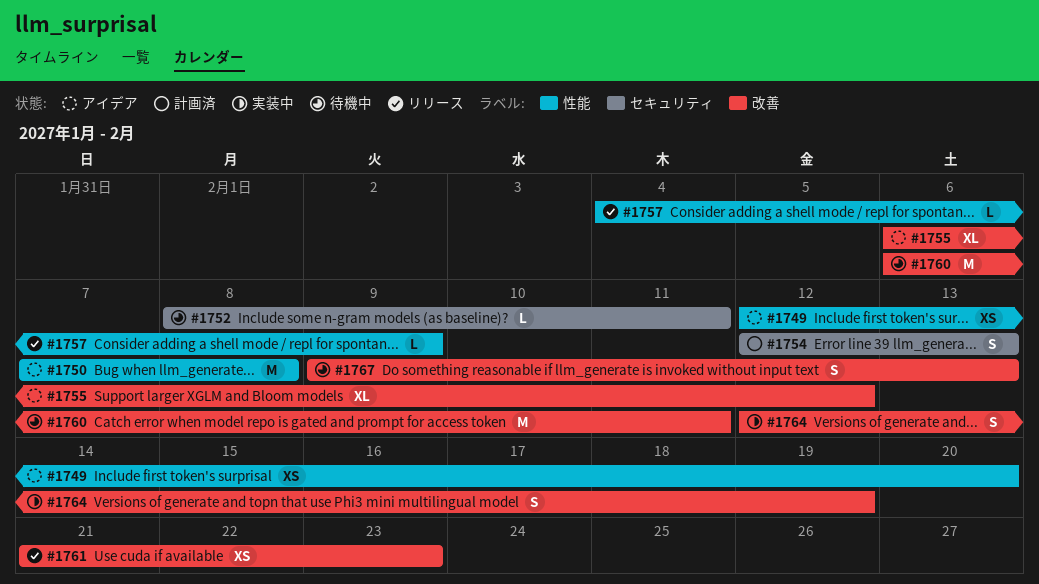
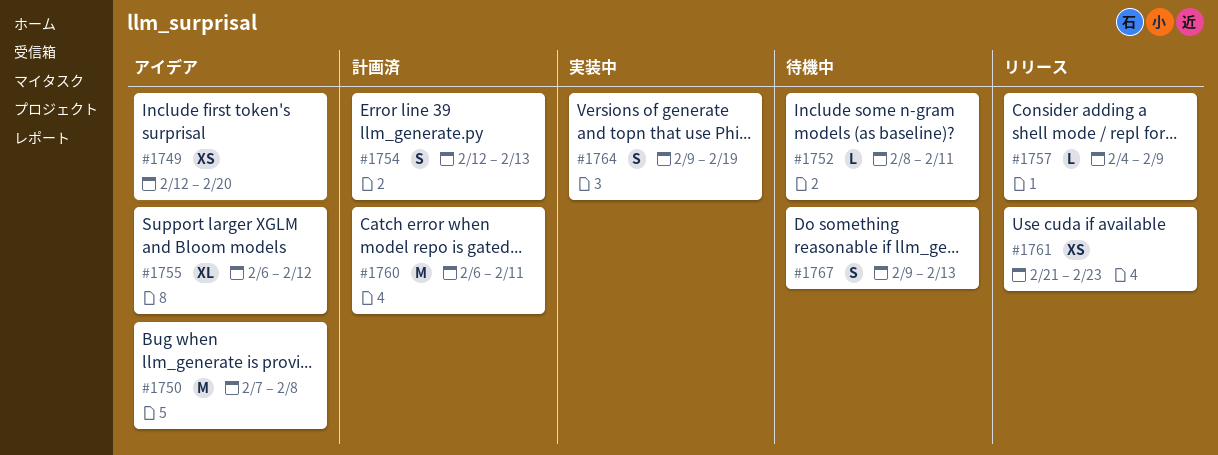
#1760, status: 待機中 -> 計画済
#1764, start: Feb 12 -> Feb 9

